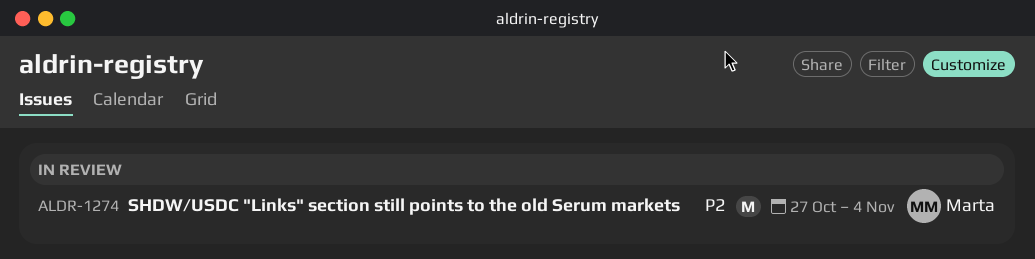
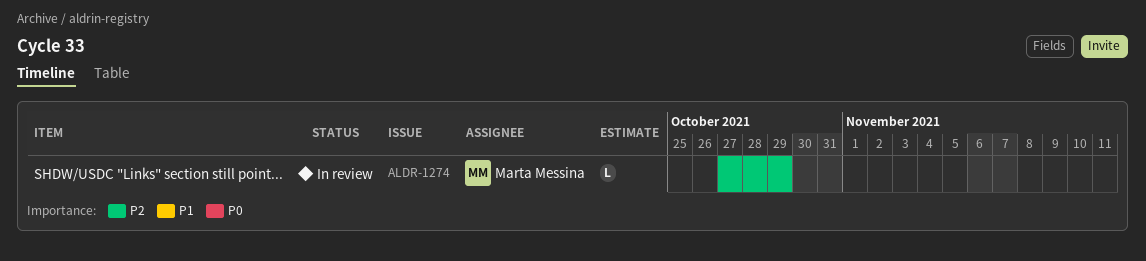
ALDR-1274, estimate: M -> L
ALDR-1274, due: Nov 4 -> Oct 29

